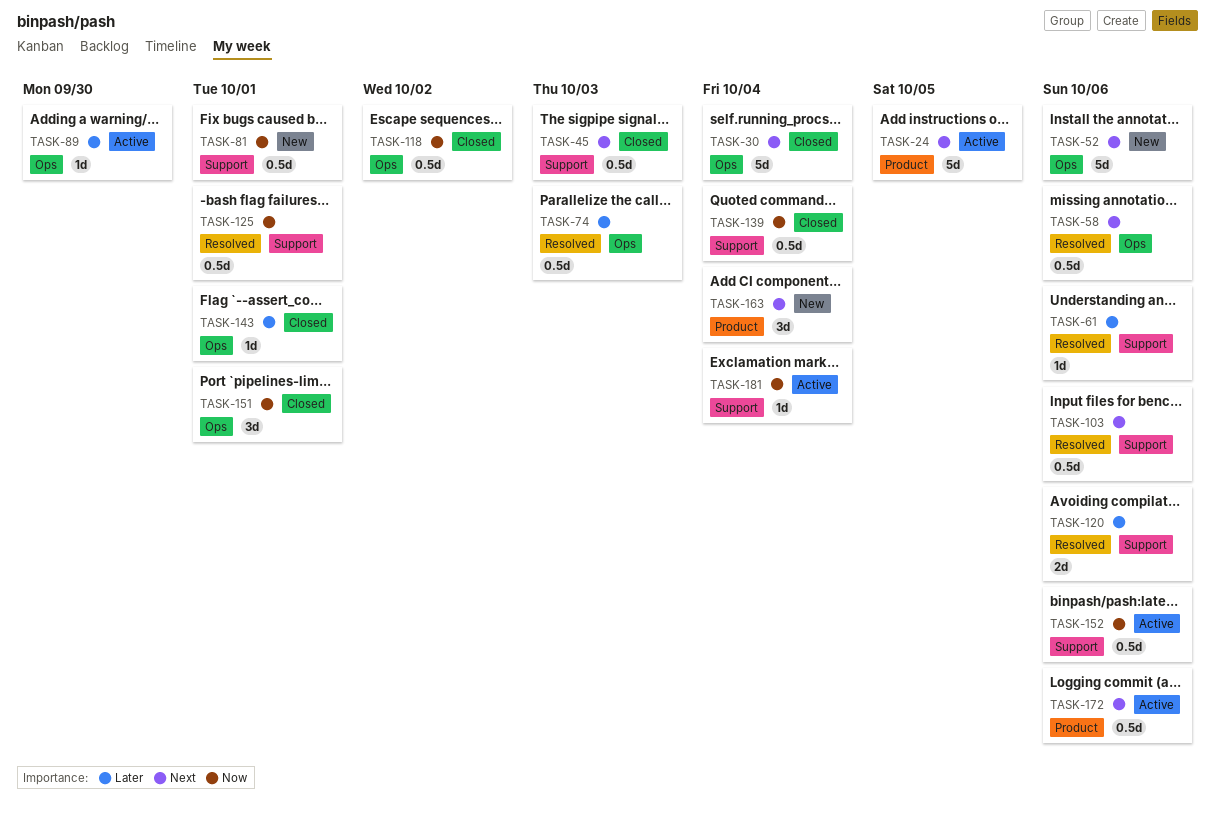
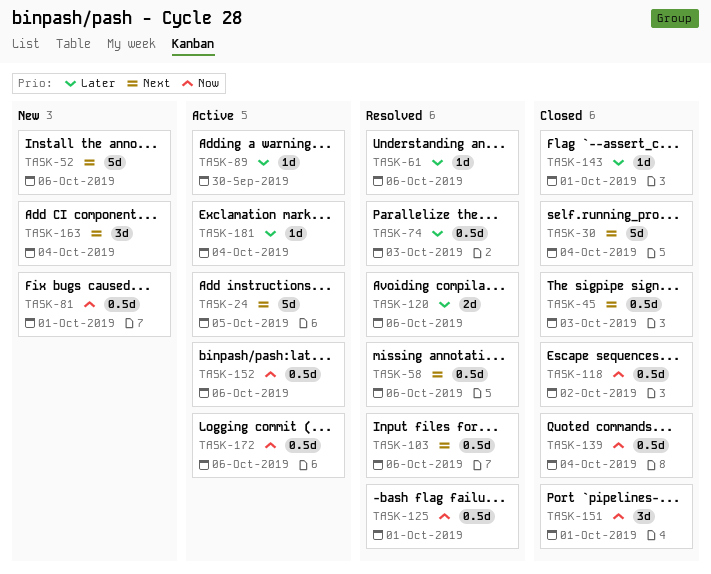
TASK-172, priority: Next -> Now
TASK-181, priority: Now -> Later

